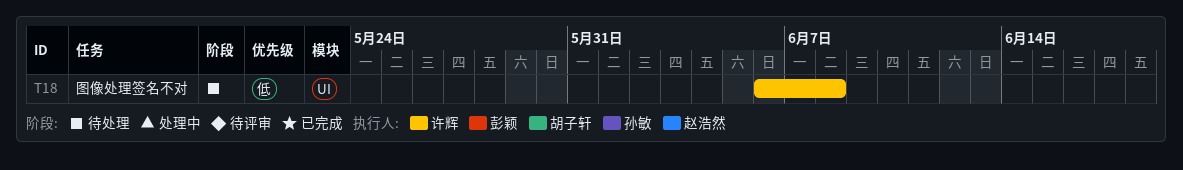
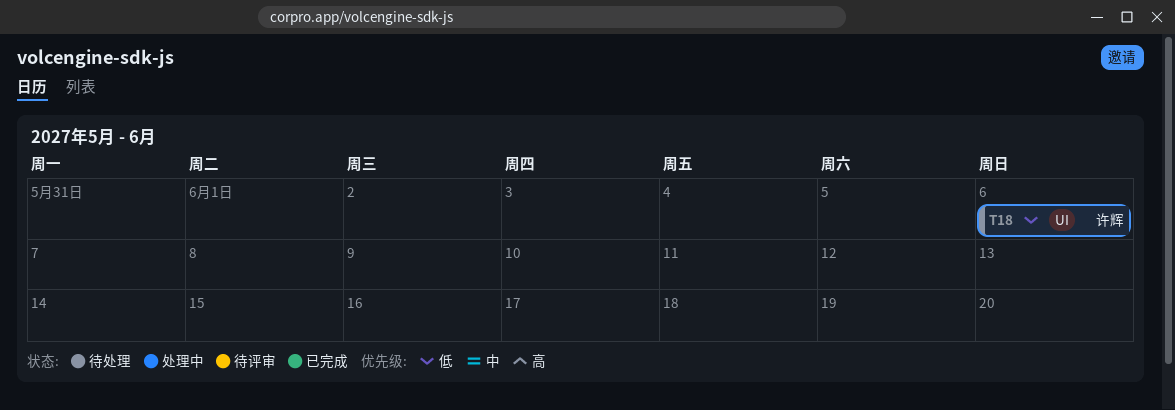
T18, due: Jun 8 -> Jun 6

